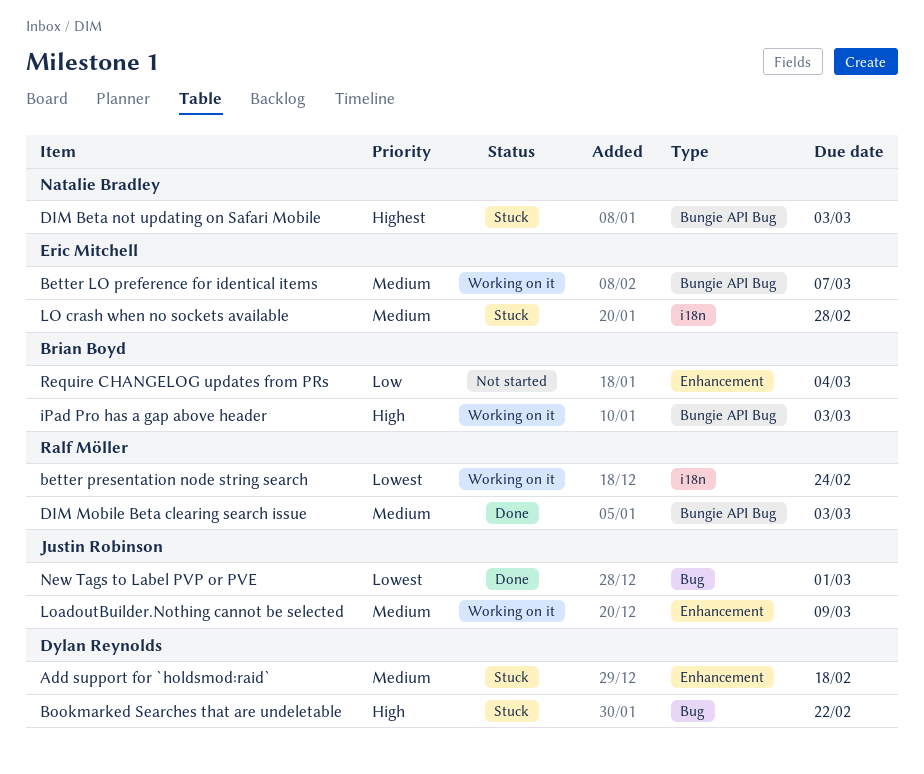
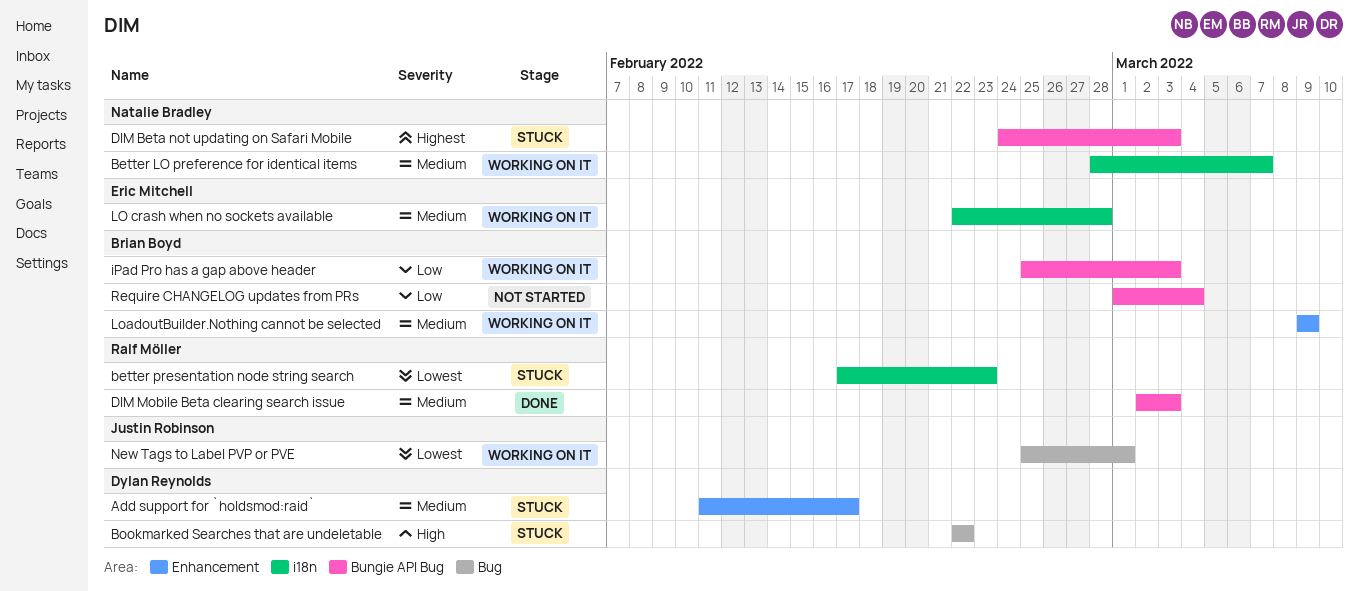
Add support for `holdsmod:raid`, due: Feb 18 -> Feb 17
Better LO preference for identical items, owner: Eric Mitchell -> Natalie Bradley
Better LO preference for identical items, label: Bungie API Bug -> i18n
better presentation node string search, status: Working on it -> Stuck
better presentation node string search, due: Feb 24 -> Feb 23
iPad Pro has a gap above header, priority: High -> Low
LO crash when no sockets available, status: Stuck -> Working on it
LoadoutBuilder.Nothing cannot be selected, owner: Justin Robinson -> Brian Boyd
New Tags to Label PVP or PVE, status: Done -> Working on it
Require CHANGELOG updates from PRs, label: Enhancement -> Bungie API Bug

